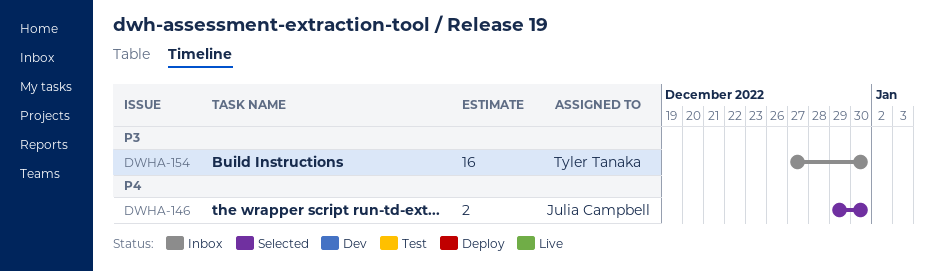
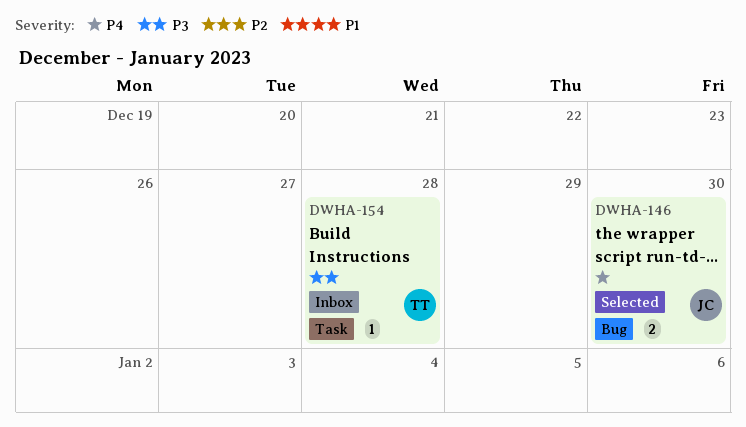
DWHA-154, estimate: 16 -> 1
DWHA-154, due: Dec 30 -> Dec 28

